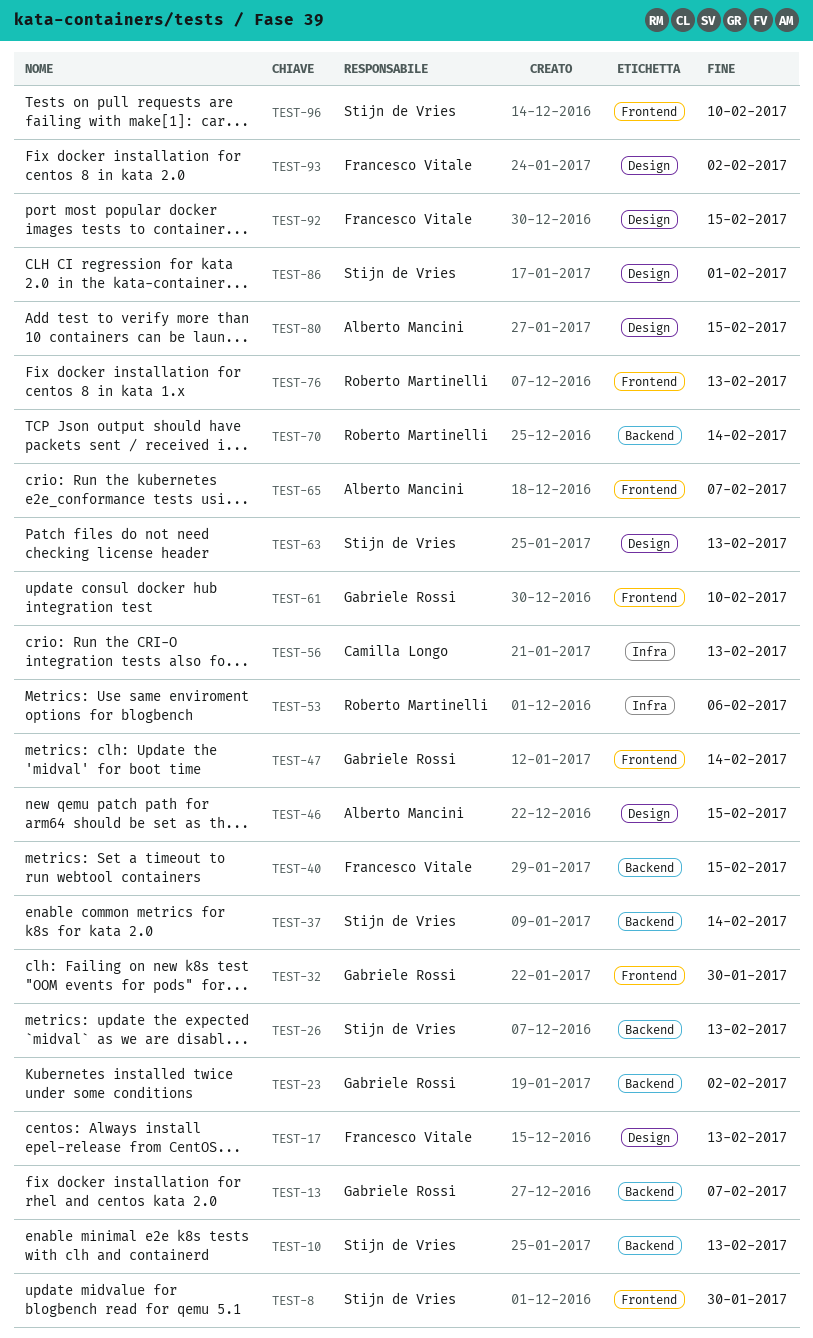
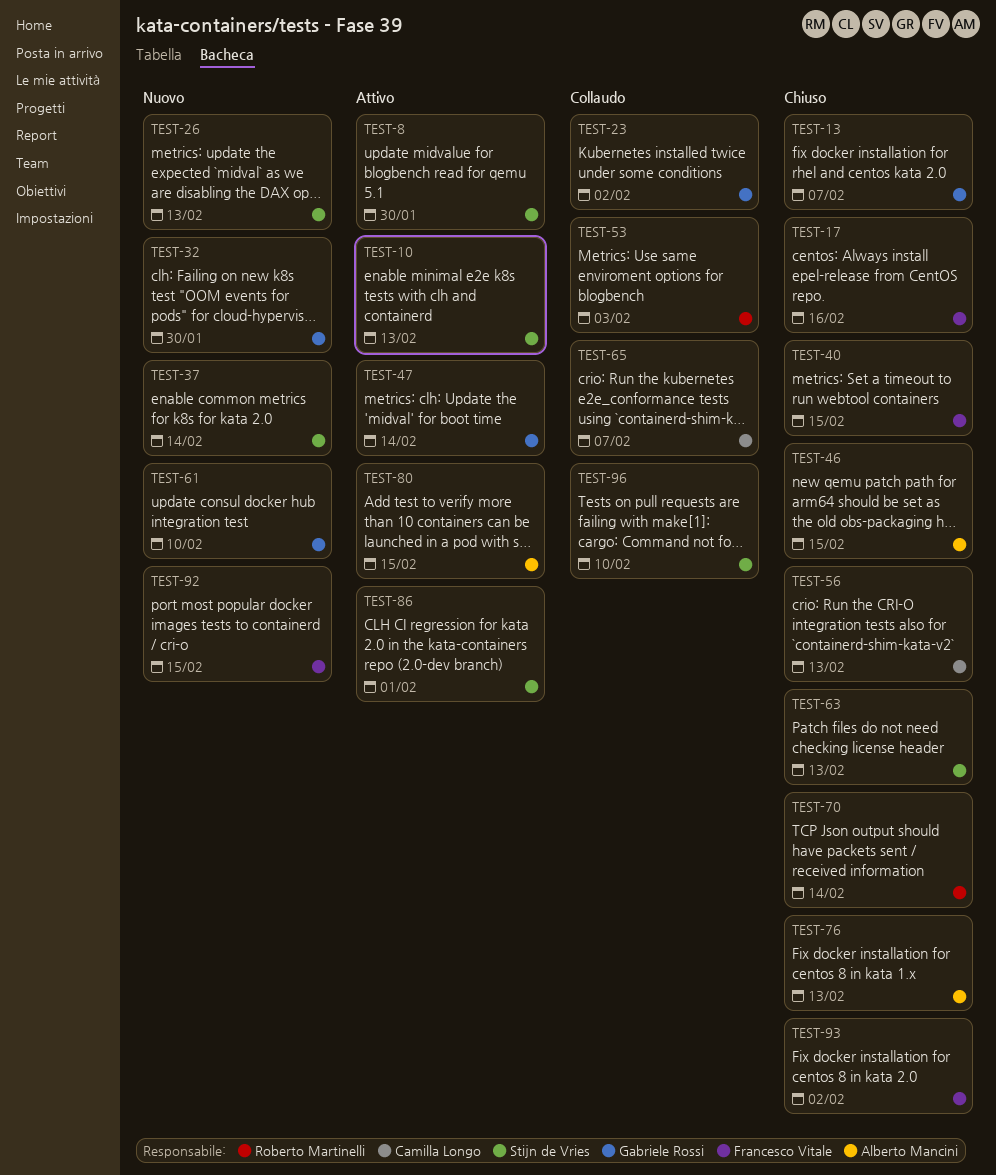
TEST-17, due: Feb 13 -> Feb 16
TEST-53, due: Feb 6 -> Feb 3
TEST-65, owner: Alberto Mancini -> Camilla Longo
TEST-76, owner: Roberto Martinelli -> Alberto Mancini

